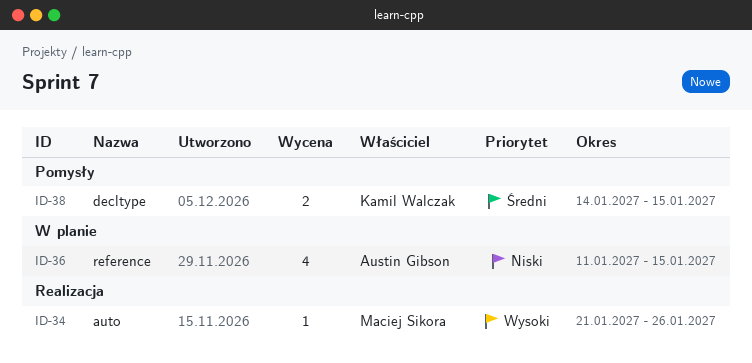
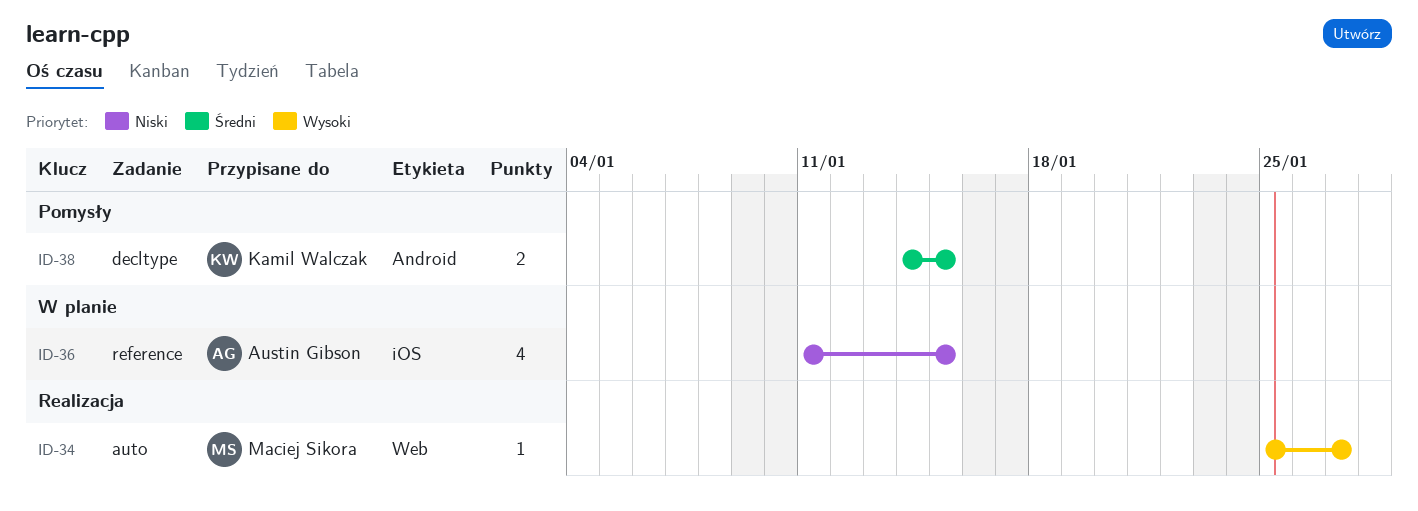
ID-34, start: Jan 21 -> Jan 25
ID-34, due: Jan 26 -> Jan 27

